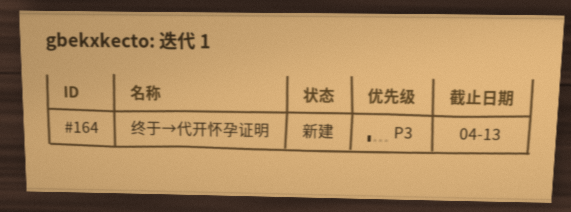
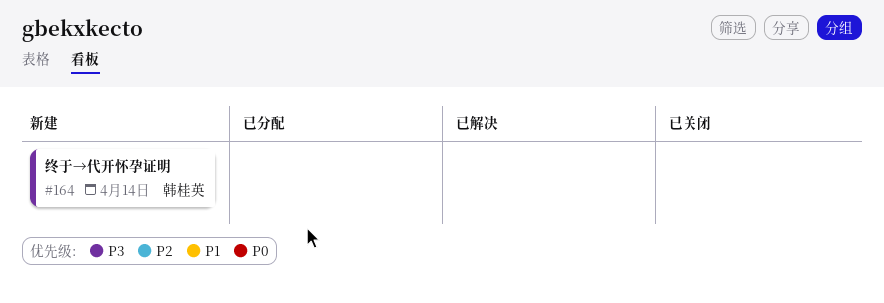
#164, due: Apr 13 -> Apr 14

